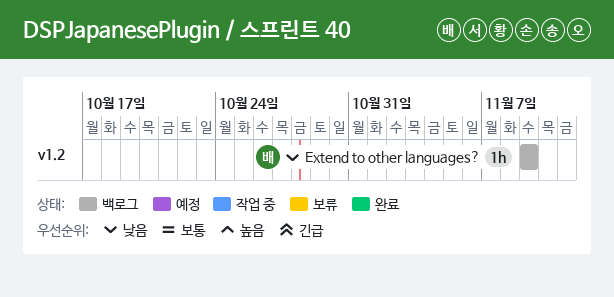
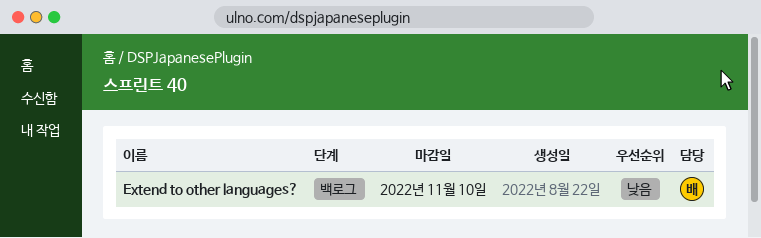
Extend to other languages?, due: Nov 9 -> Nov 10

